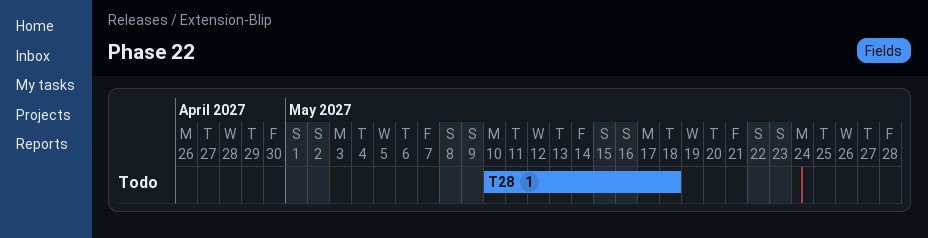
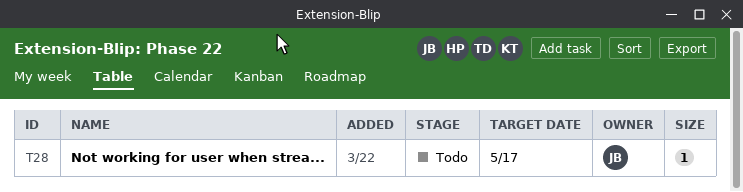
T28, due: May 18 -> May 17

